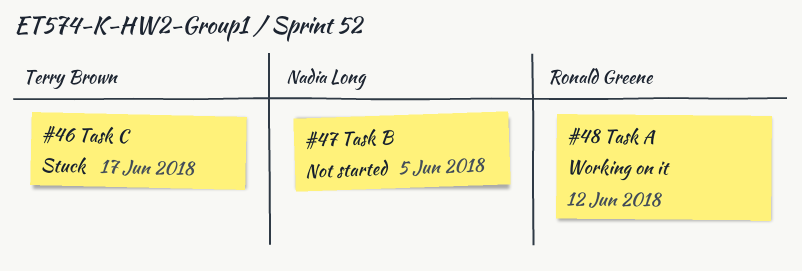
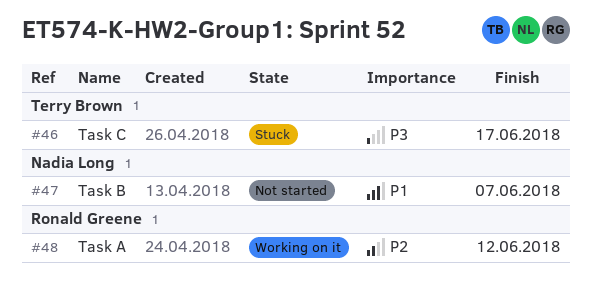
#47, due: Jun 5 -> Jun 7

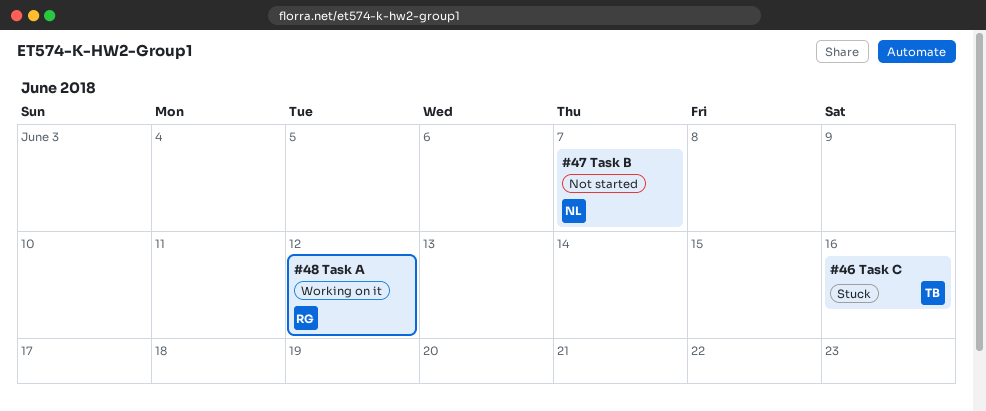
#46, due: Jun 17 -> Jun 16

